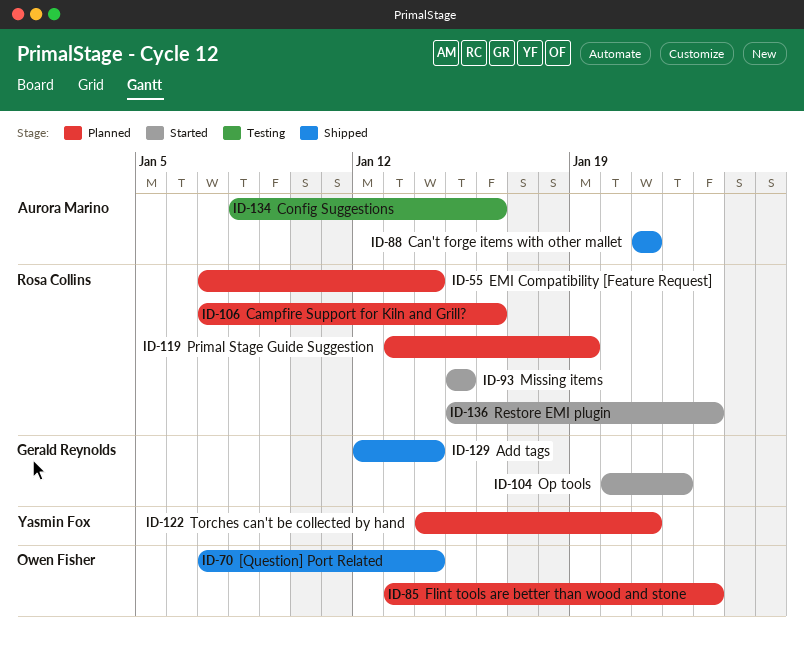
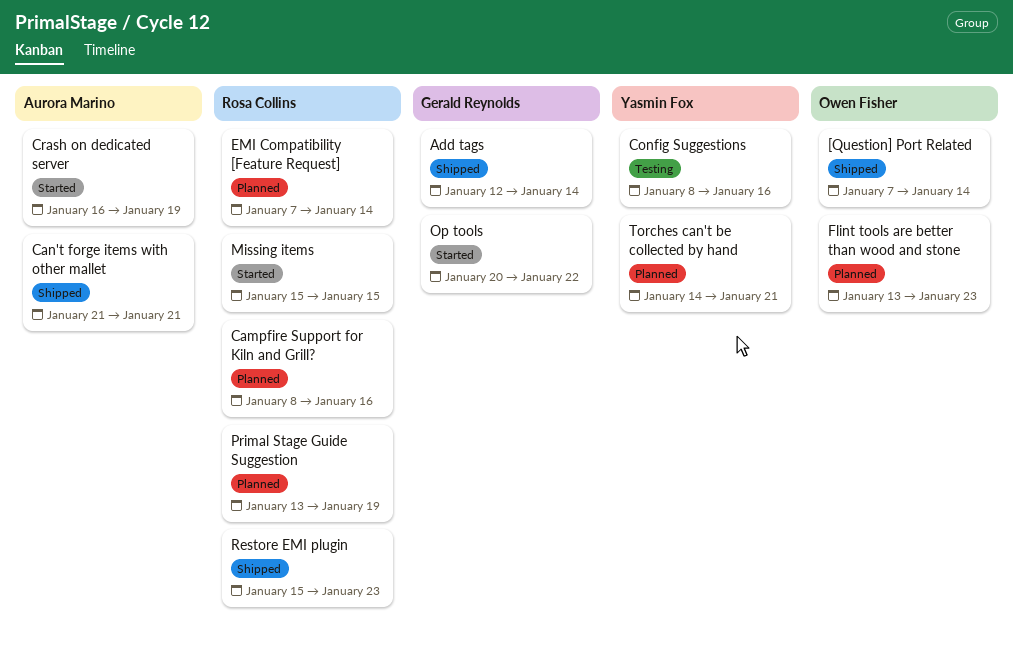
Campfire Support for Kiln and Grill?, start: Jan 7 -> Jan 8
Config Suggestions, owner: Aurora Marino -> Yasmin Fox
Crash on dedicated server: none -> present
Restore EMI plugin, status: Started -> Shipped

